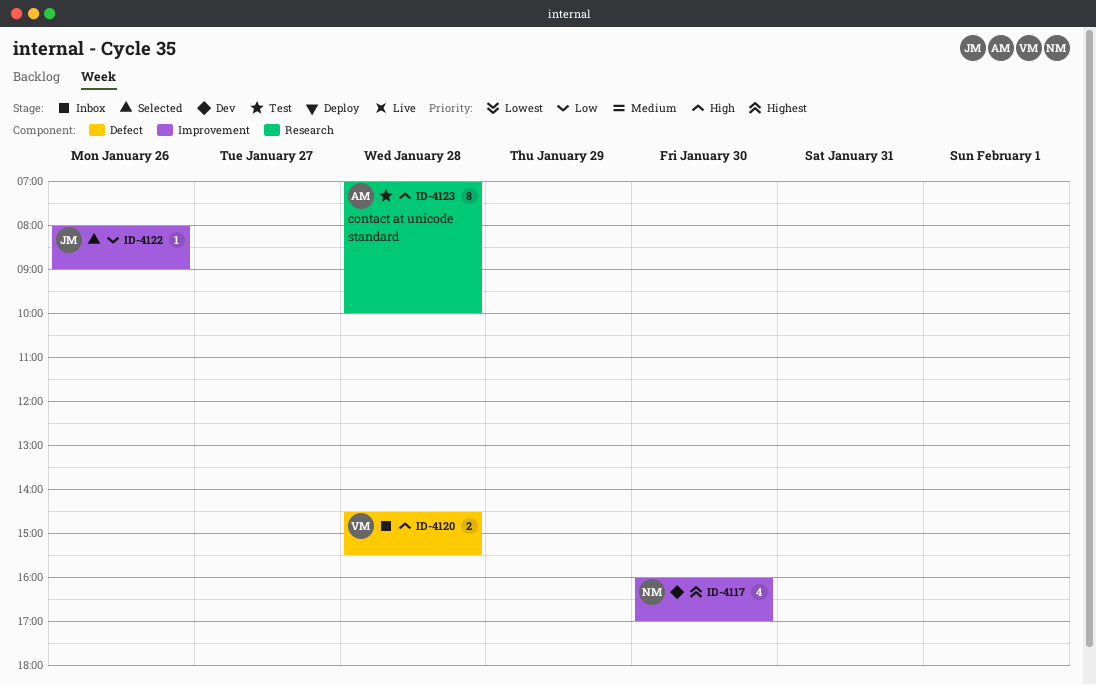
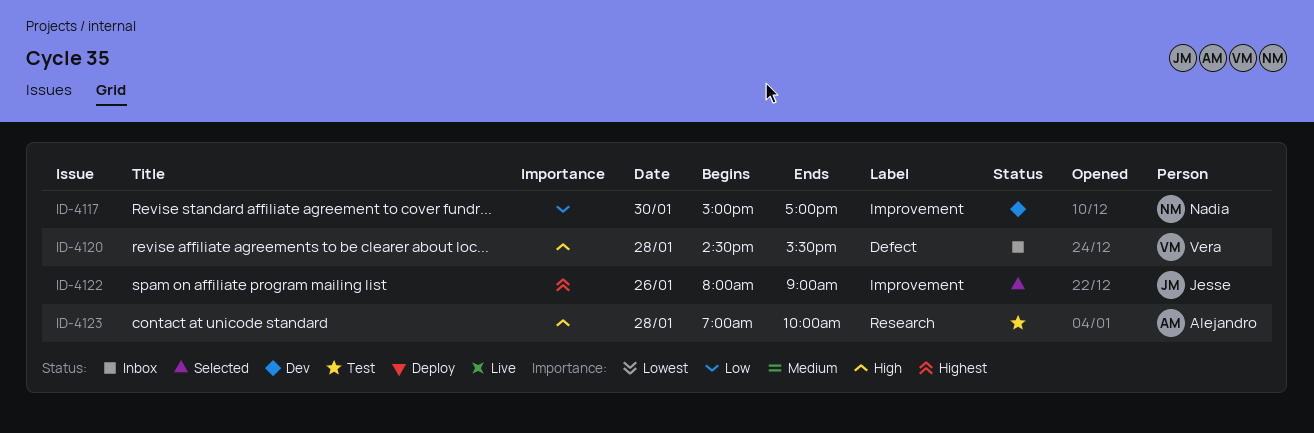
ID-4117, priority: Highest -> Low
ID-4117, begins: 16:00 -> 15:00
ID-4122, priority: Low -> Highest

